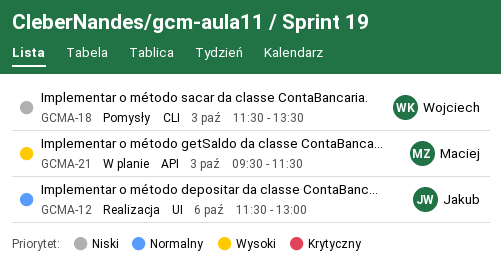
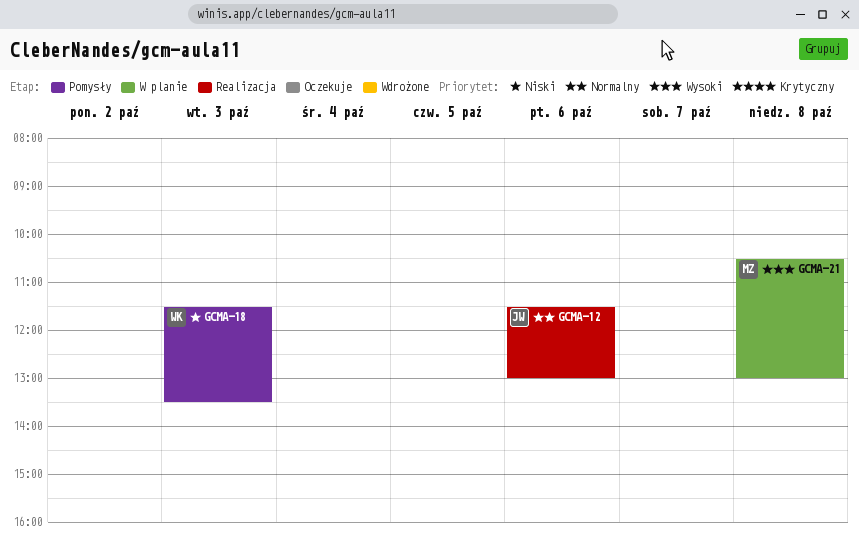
GCMA-21, day: Oct 3 -> Oct 8
GCMA-21, begins: 09:30 -> 10:30
GCMA-21, ends: 11:30 -> 13:00

